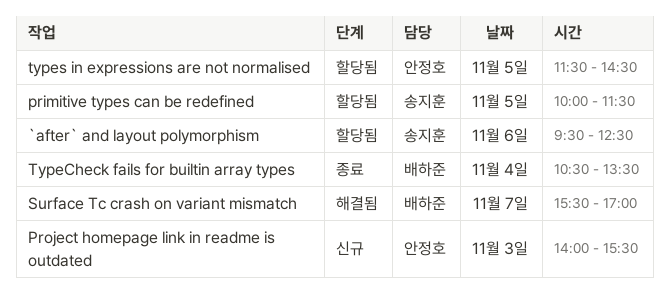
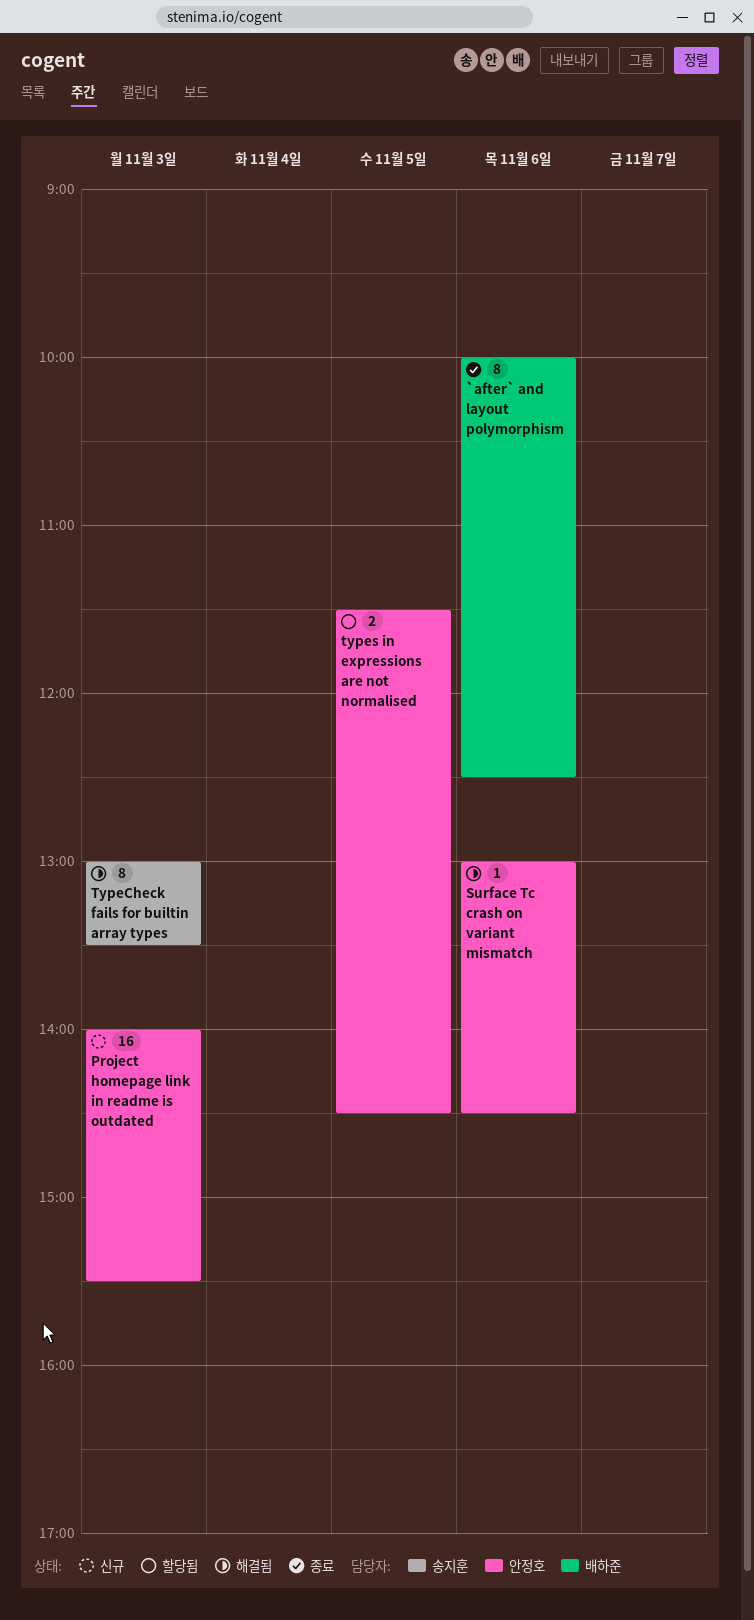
`after` and layout polymorphism, status: 할당됨 -> 종료
`after` and layout polymorphism, owner: 송지훈 -> 배하준
`after` and layout polymorphism, begins: 09:30 -> 10:00
primitive types can be redefined: present -> none
Surface Tc crash on variant mismatch, owner: 배하준 -> 안정호
Surface Tc crash on variant mismatch, day: Nov 7 -> Nov 6
Surface Tc crash on variant mismatch, begins: 15:30 -> 13:00
Surface Tc crash on variant mismatch, ends: 17:00 -> 14:30
TypeCheck fails for builtin array types, status: 종료 -> 해결됨
TypeCheck fails for builtin array types, owner: 배하준 -> 송지훈
TypeCheck fails for builtin array types, day: Nov 4 -> Nov 3
TypeCheck fails for builtin array types, begins: 10:30 -> 13:00

